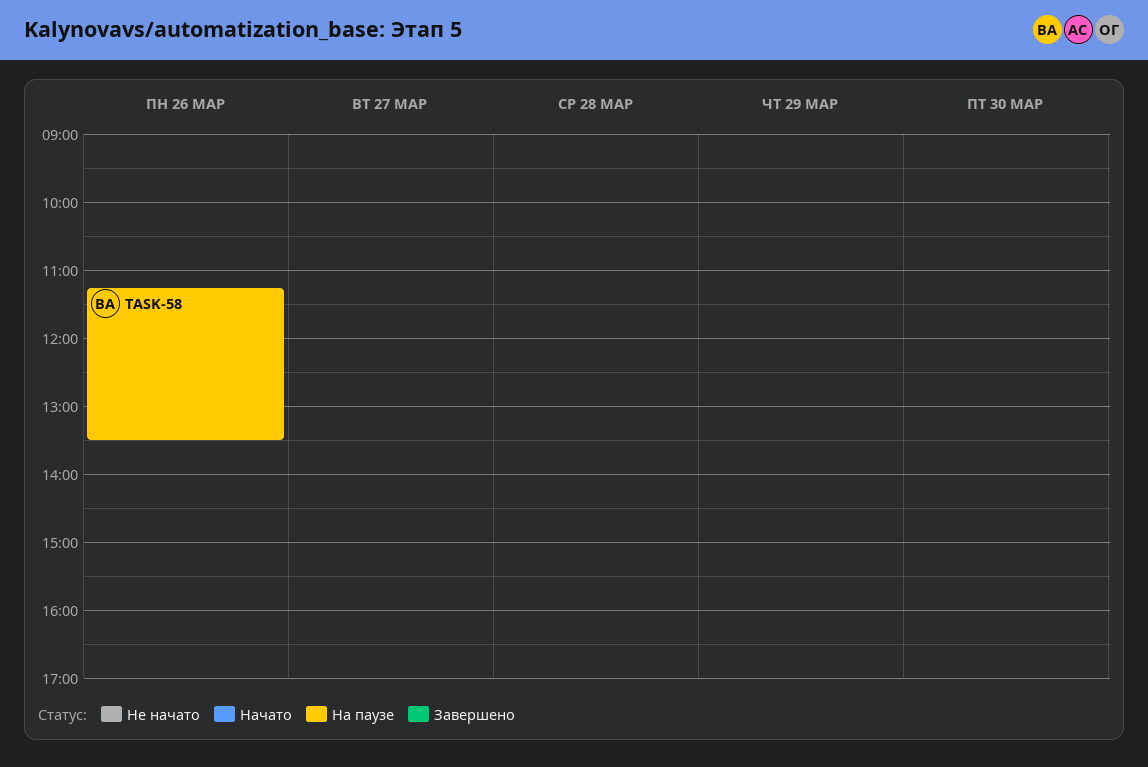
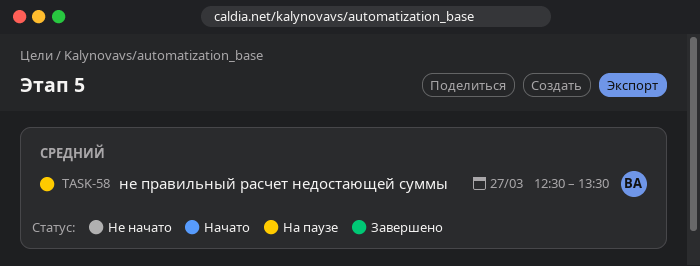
TASK-58, day: Mar 26 -> Mar 27
TASK-58, begins: 11:15 -> 12:30

